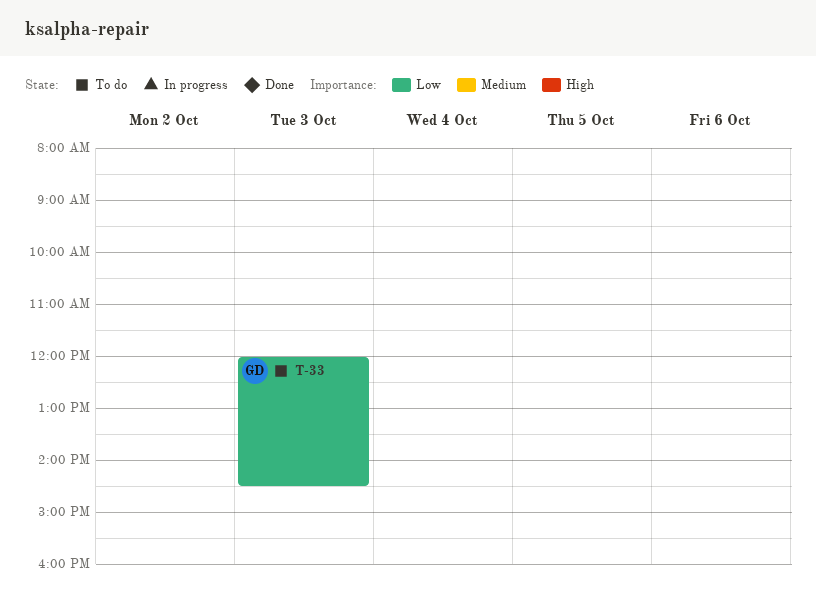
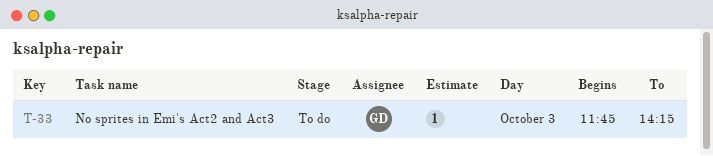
T-33, begins: 12:00 -> 11:45
T-33, ends: 14:30 -> 14:15

